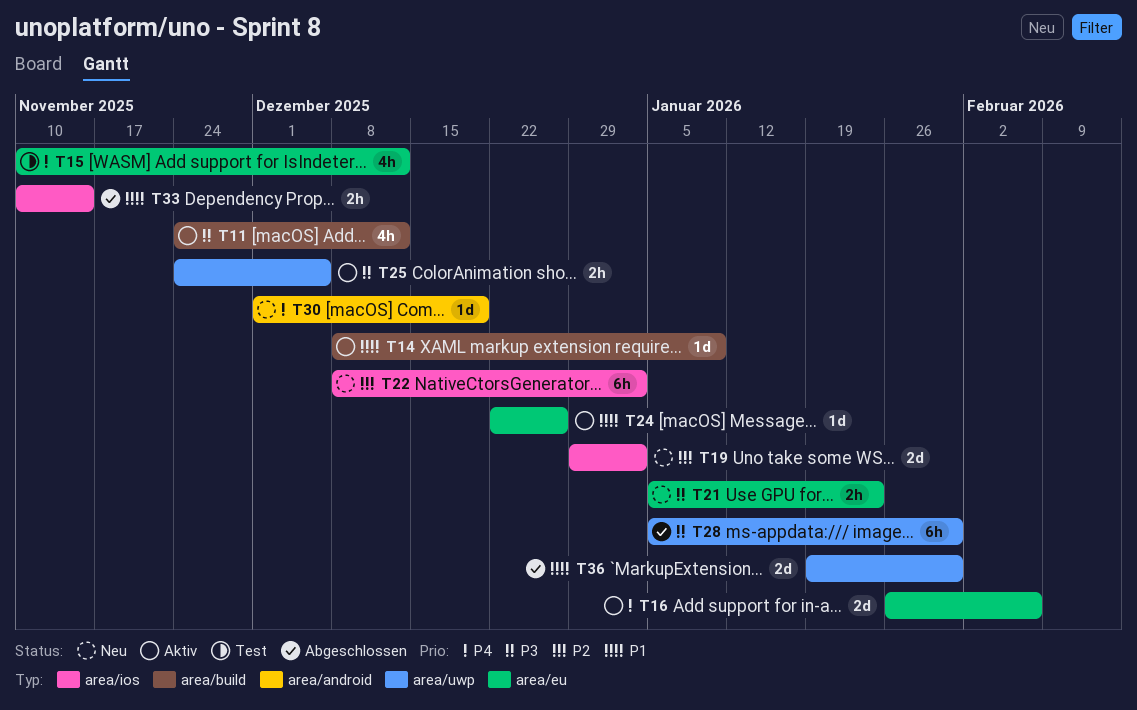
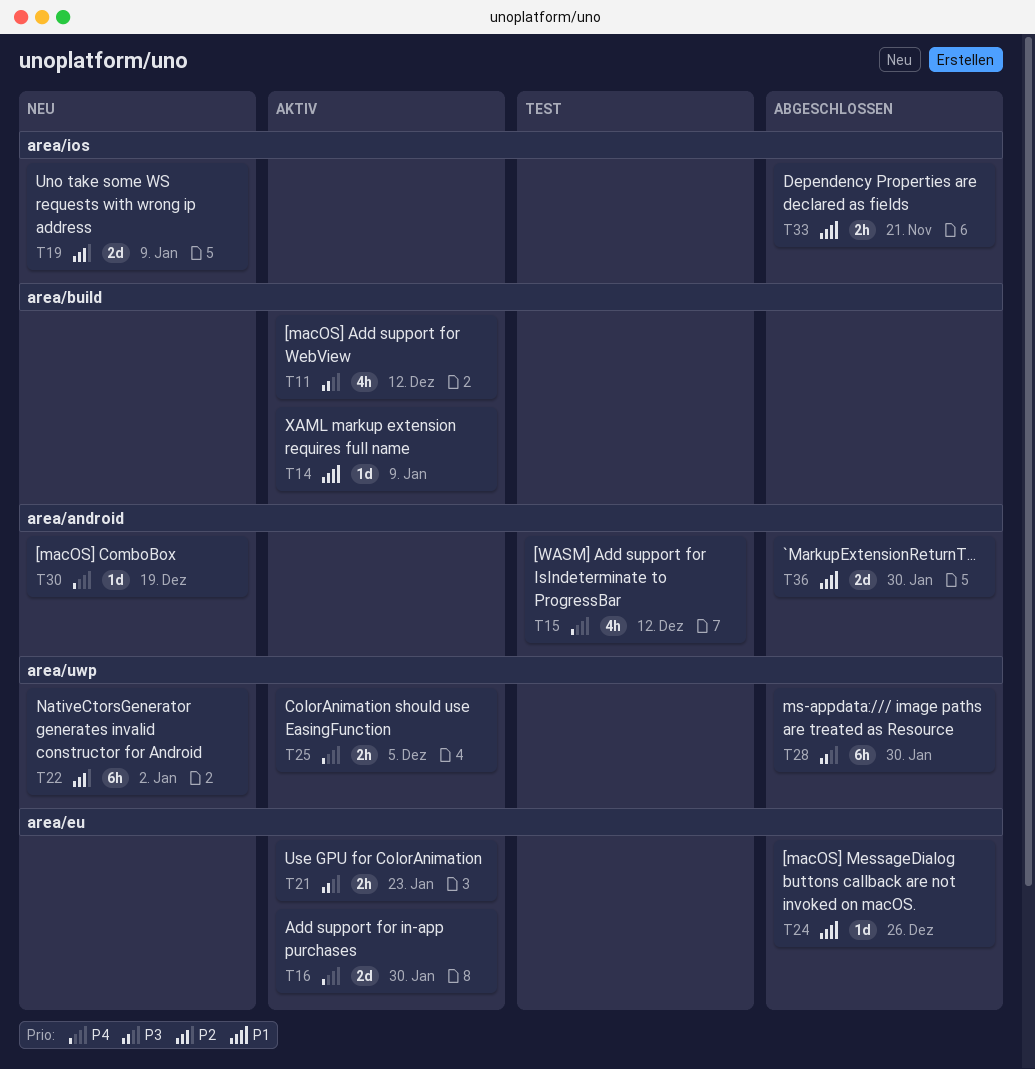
T15, label: area/eu -> area/android
T16, due: Feb 6 -> Jan 30
T19, due: Jan 2 -> Jan 9
T21, status: Neu -> Aktiv
T22, label: area/ios -> area/uwp
T24, status: Aktiv -> Abgeschlossen
T25, priority: P3 -> P4
T33, due: Nov 14 -> Nov 21
T36, label: area/uwp -> area/android

